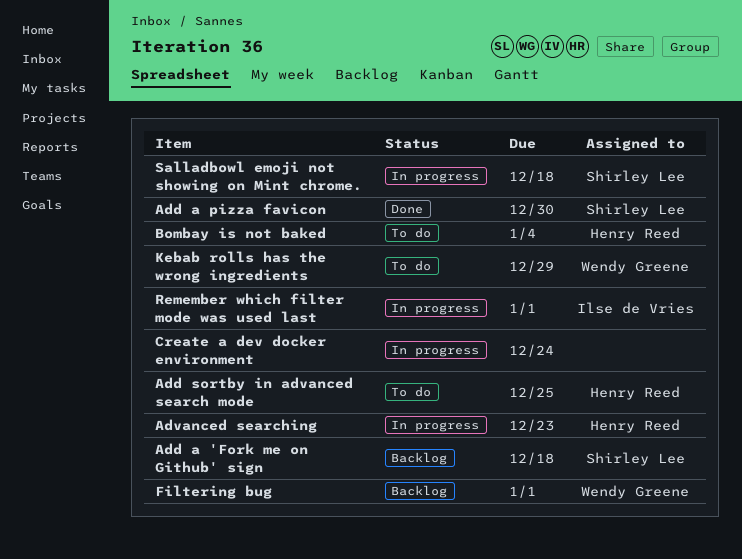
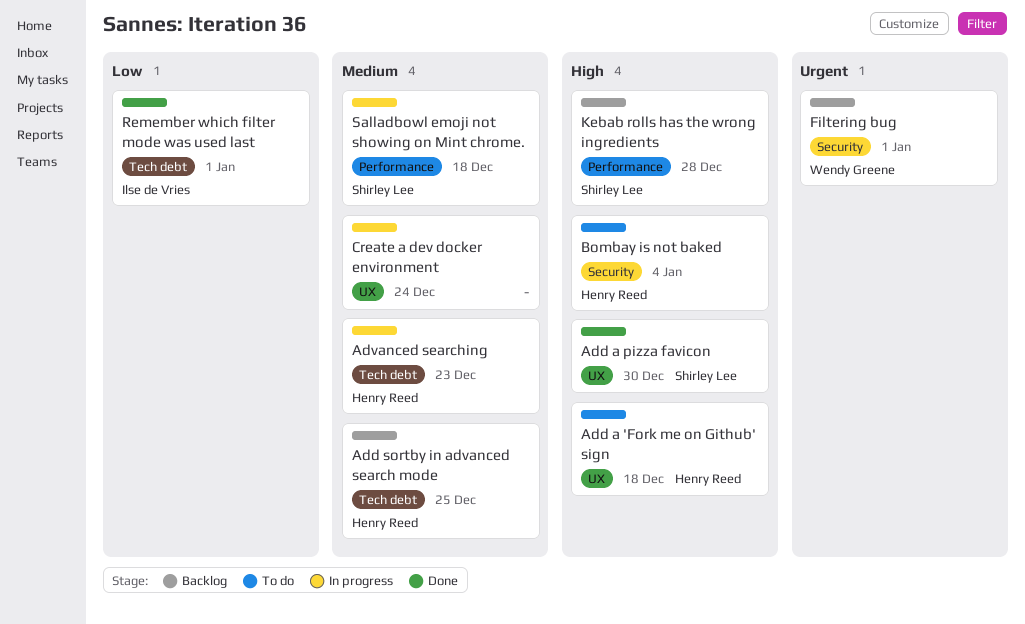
Add a 'Fork me on Github' sign, status: Backlog -> To do
Add a 'Fork me on Github' sign, owner: Shirley Lee -> Henry Reed
Add sortby in advanced search mode, status: To do -> Backlog
Kebab rolls has the wrong ingredients, status: To do -> Backlog
Kebab rolls has the wrong ingredients, owner: Wendy Greene -> Shirley Lee
Kebab rolls has the wrong ingredients, due: Dec 29 -> Dec 28
Remember which filter mode was used last, status: In progress -> Done

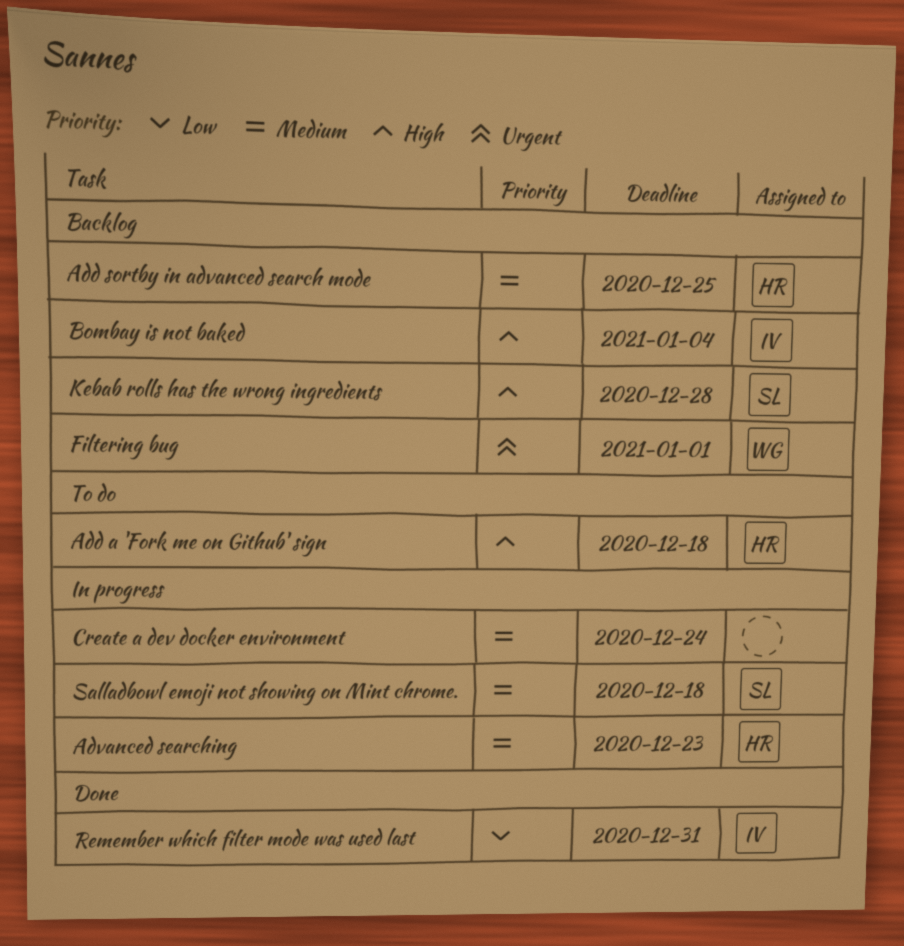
Add a pizza favicon: present -> none
Bombay is not baked, status: To do -> Backlog
Bombay is not baked, owner: Henry Reed -> Ilse de Vries
Remember which filter mode was used last, due: Jan 1 -> Dec 31

